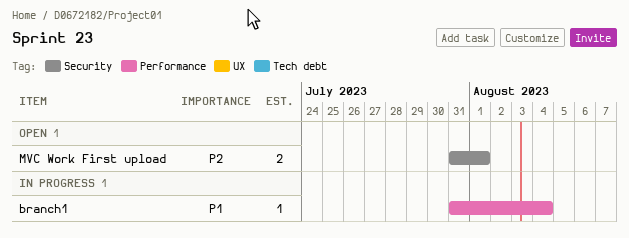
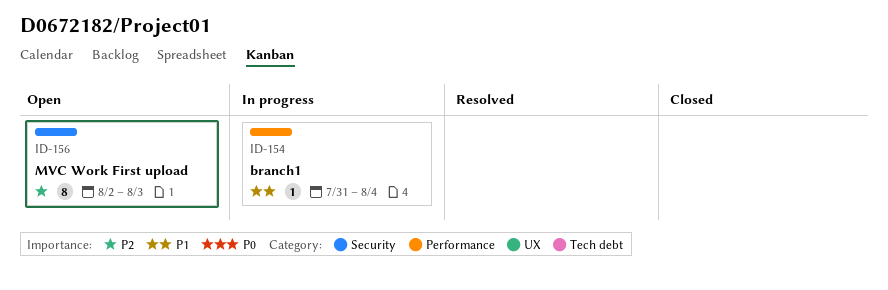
MVC Work First upload, estimate: 2 -> 8
MVC Work First upload, start: Jul 31 -> Aug 2
MVC Work First upload, due: Aug 1 -> Aug 3

